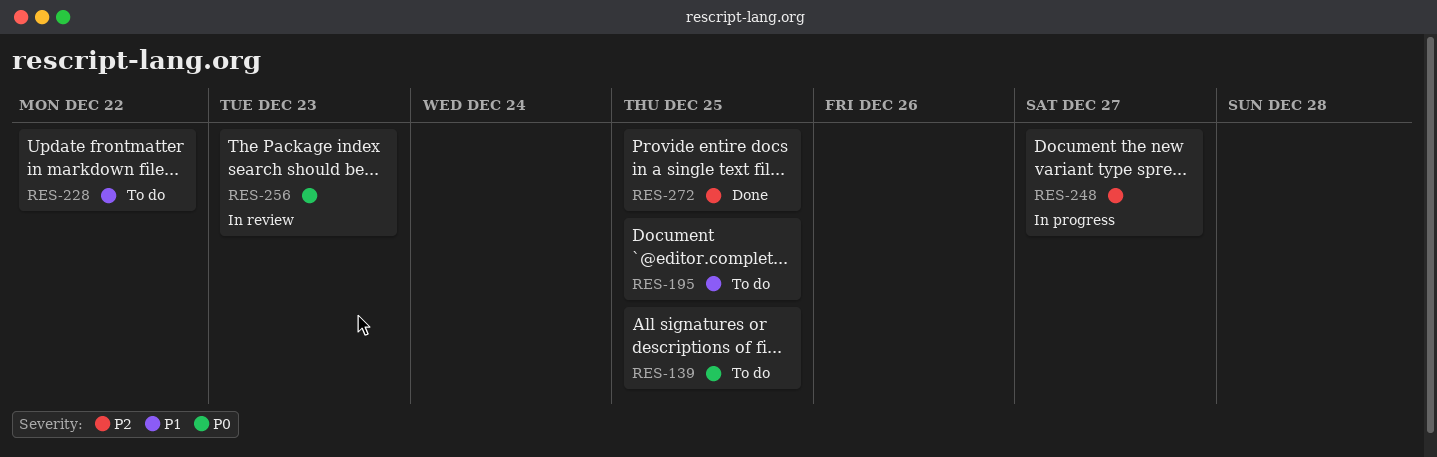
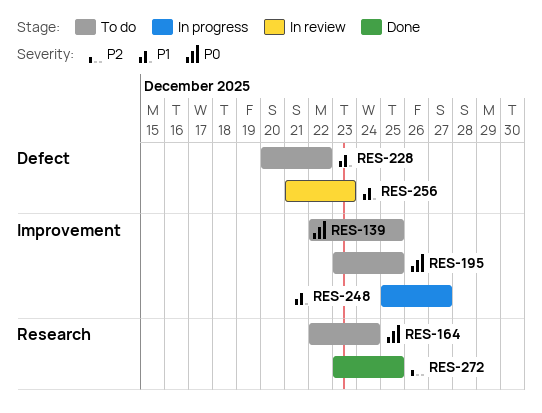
RES-164: none -> present
RES-195, priority: P1 -> P0
RES-248, priority: P2 -> P1
RES-256, priority: P0 -> P1

